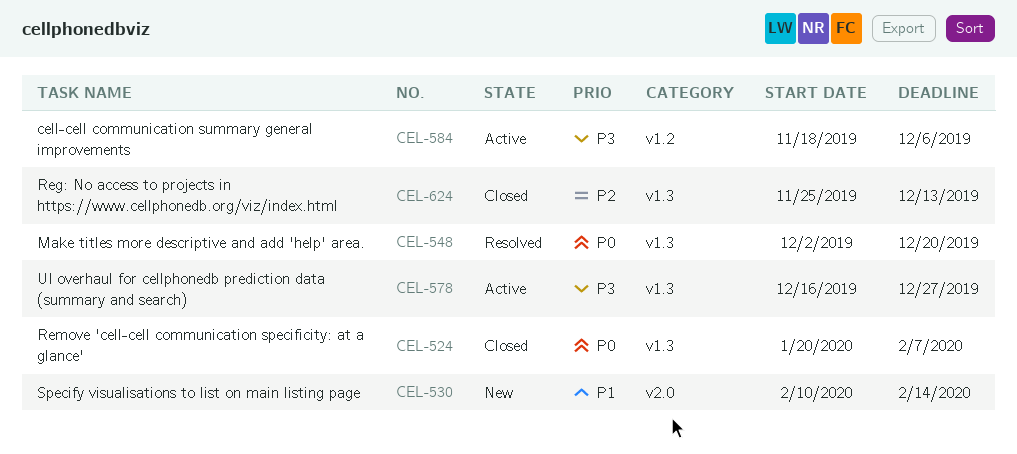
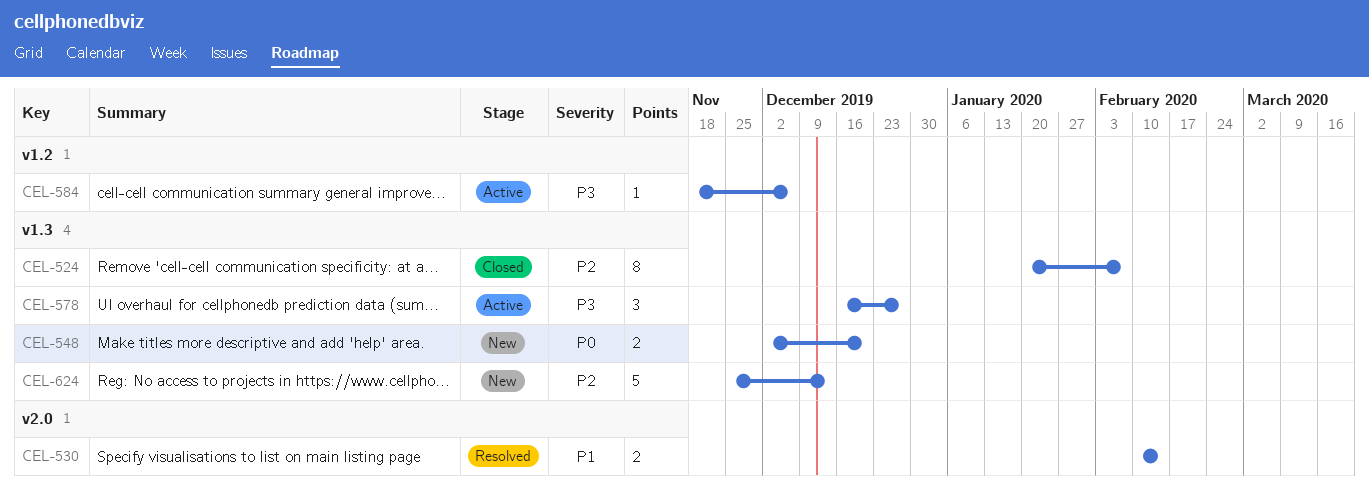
CEL-524, priority: P0 -> P2
CEL-530, status: New -> Resolved
CEL-548, status: Resolved -> New
CEL-624, status: Closed -> New

